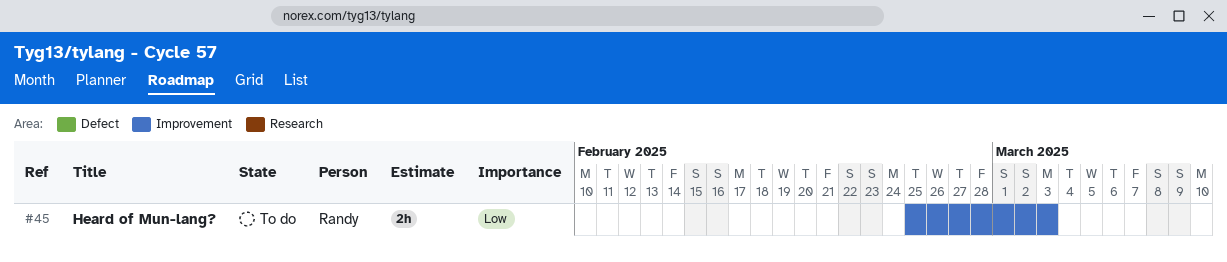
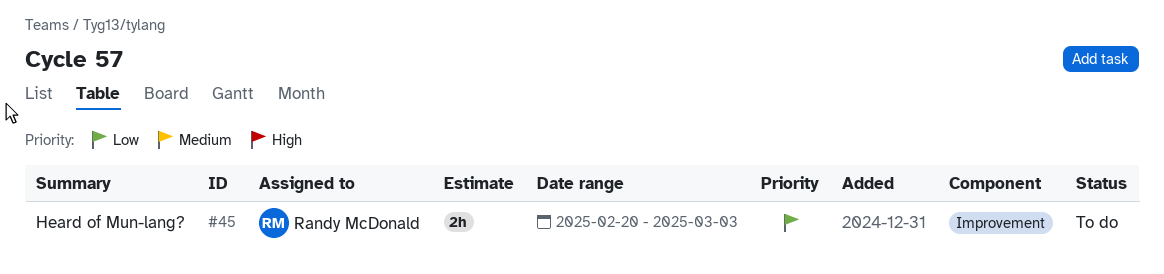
#45, start: Feb 25 -> Feb 20

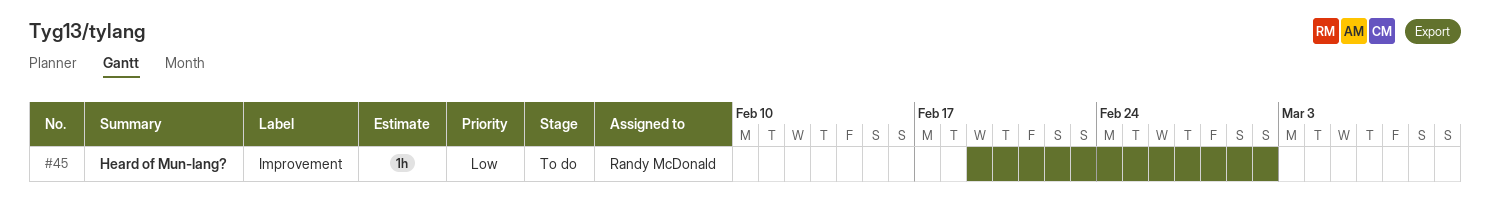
#45, estimate: 2h -> 1h
#45, start: Feb 20 -> Feb 19
#45, due: Mar 3 -> Mar 2

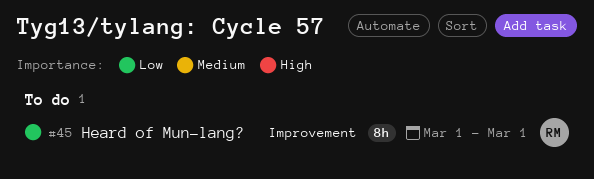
#45, estimate: 1h -> 8h
#45, start: Feb 19 -> Mar 1
#45, due: Mar 2 -> Mar 1

